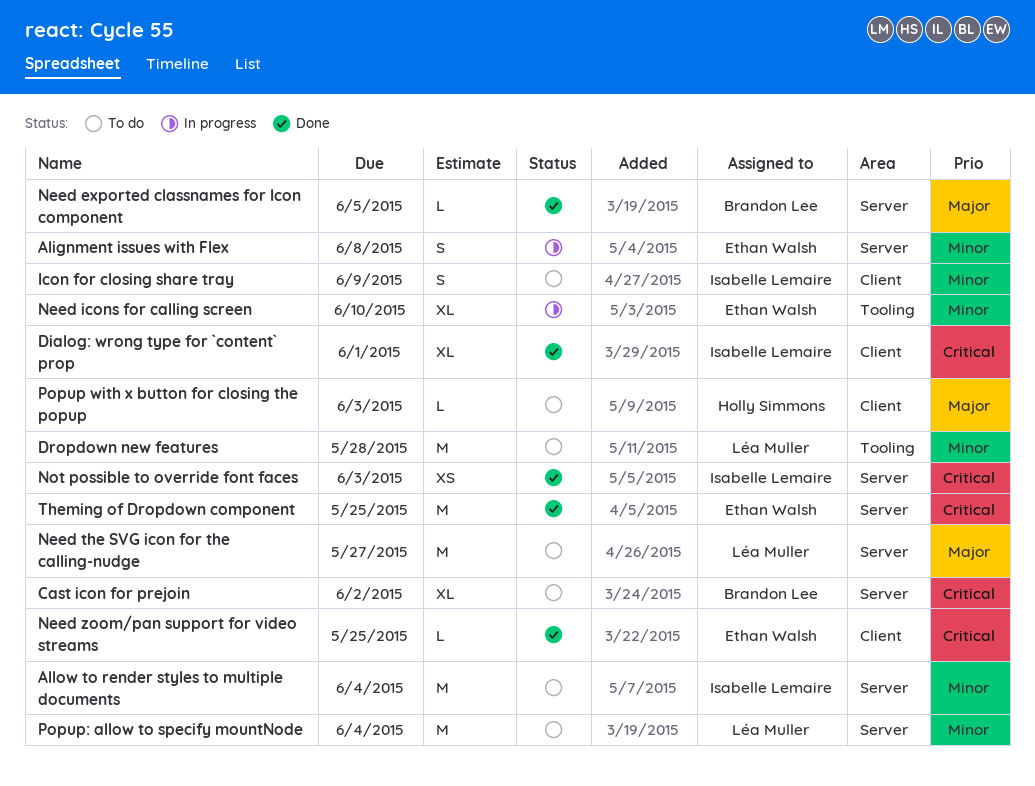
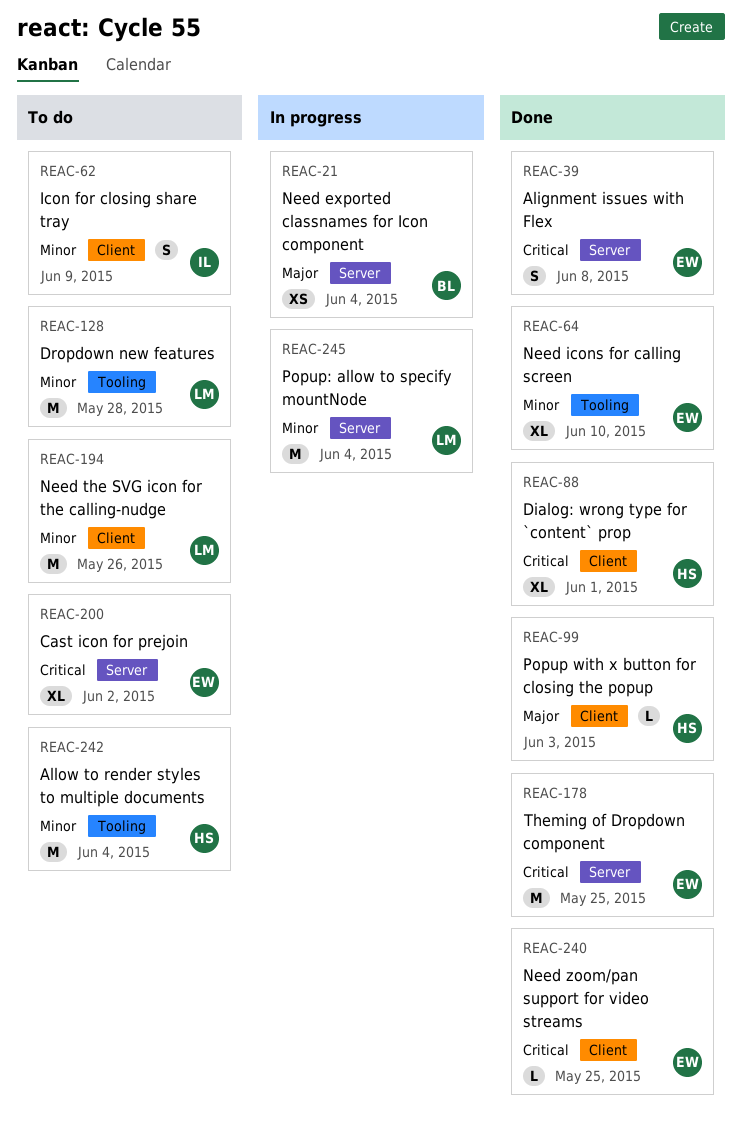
Alignment issues with Flex, status: In progress -> Done
Alignment issues with Flex, priority: Minor -> Critical
Allow to render styles to multiple documents, owner: Isabelle Lemaire -> Holly Simmons
Allow to render styles to multiple documents, label: Server -> Tooling
Cast icon for prejoin, owner: Brandon Lee -> Ethan Walsh
Dialog: wrong type for `content` prop, owner: Isabelle Lemaire -> Holly Simmons
Need exported classnames for Icon component, status: Done -> In progress
Need exported classnames for Icon component, estimate: L -> XS
Need exported classnames for Icon component, due: Jun 5 -> Jun 4
Need icons for calling screen, status: In progress -> Done
Need the SVG icon for the calling-nudge, priority: Major -> Minor
Need the SVG icon for the calling-nudge, label: Server -> Client
Need the SVG icon for the calling-nudge, due: May 27 -> May 26
Not possible to override font faces: present -> none
Popup with x button for closing the popup, status: To do -> Done
Popup: allow to specify mountNode, status: To do -> In progress

